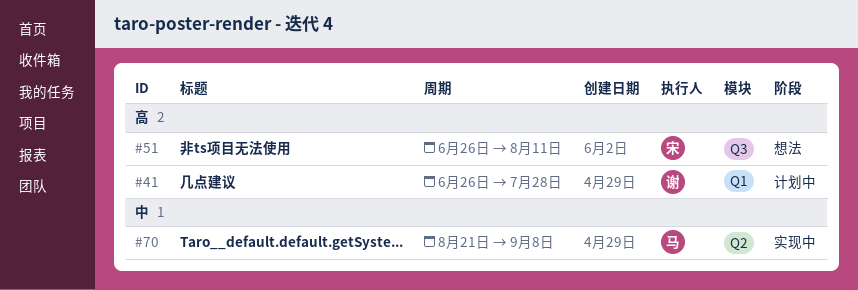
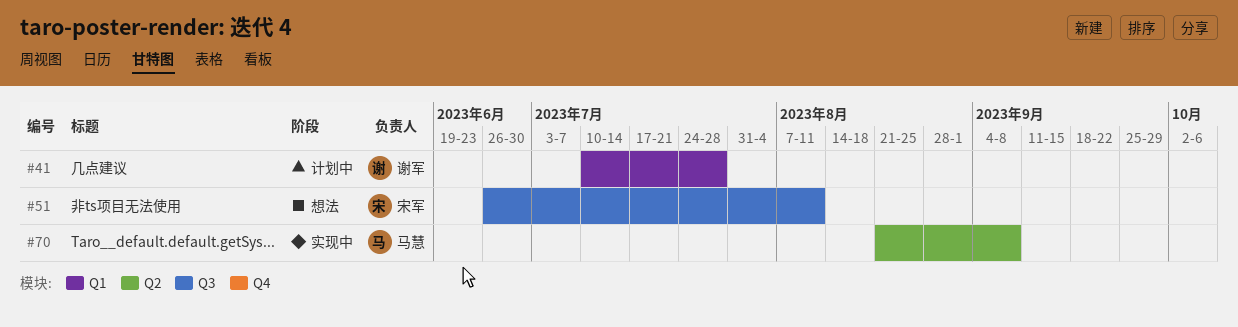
#41, start: Jun 26 -> Jul 10

